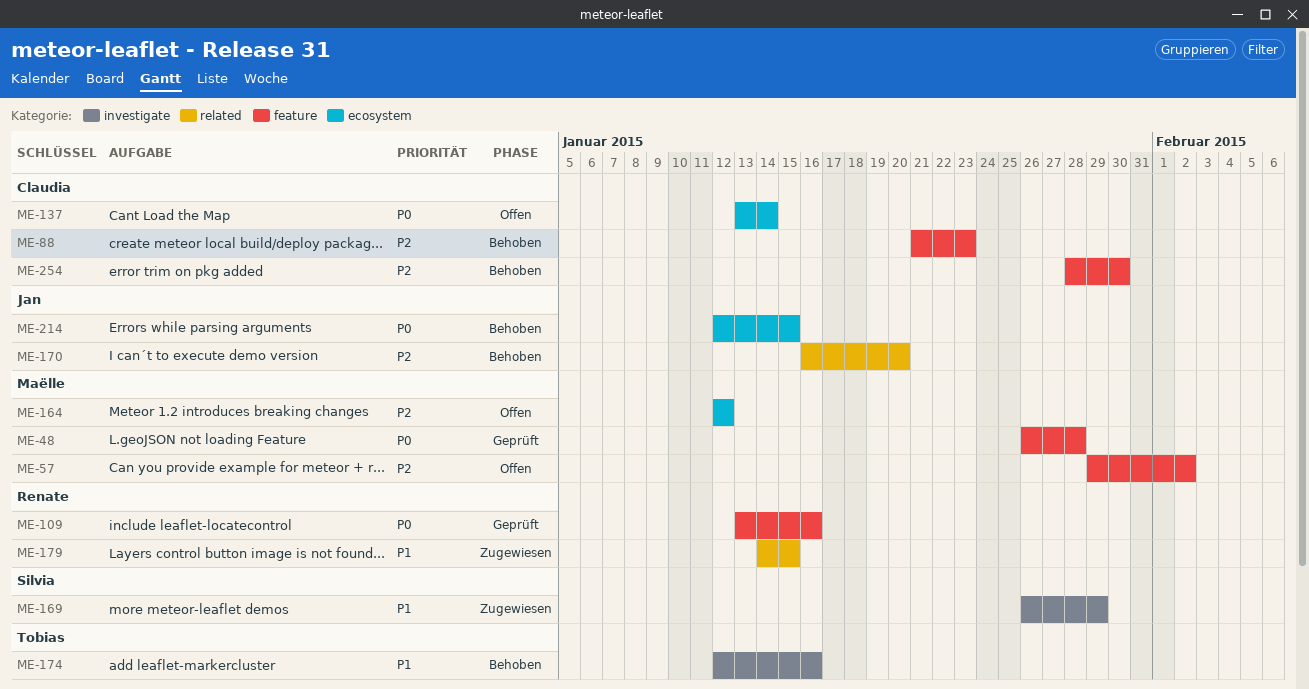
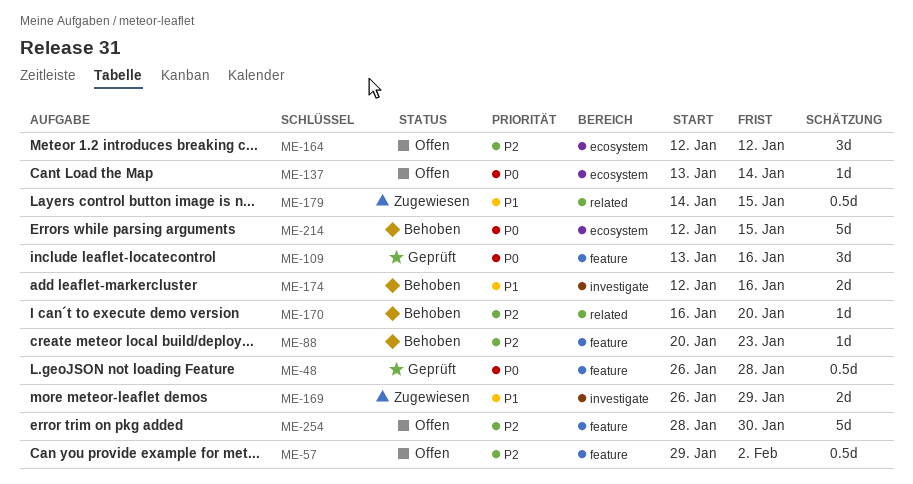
ME-88, start: Jan 21 -> Jan 20
ME-254, status: Behoben -> Offen

